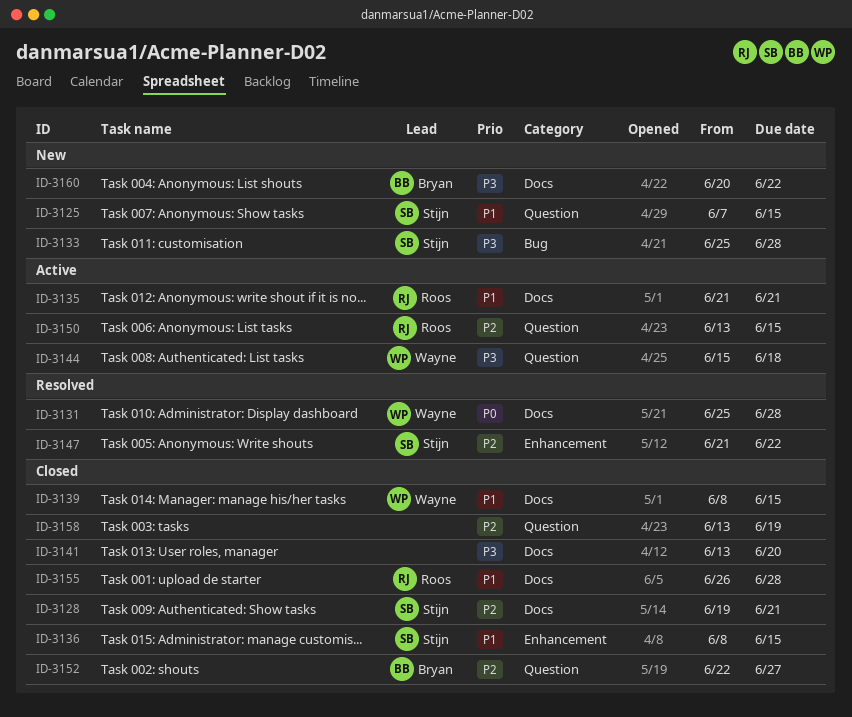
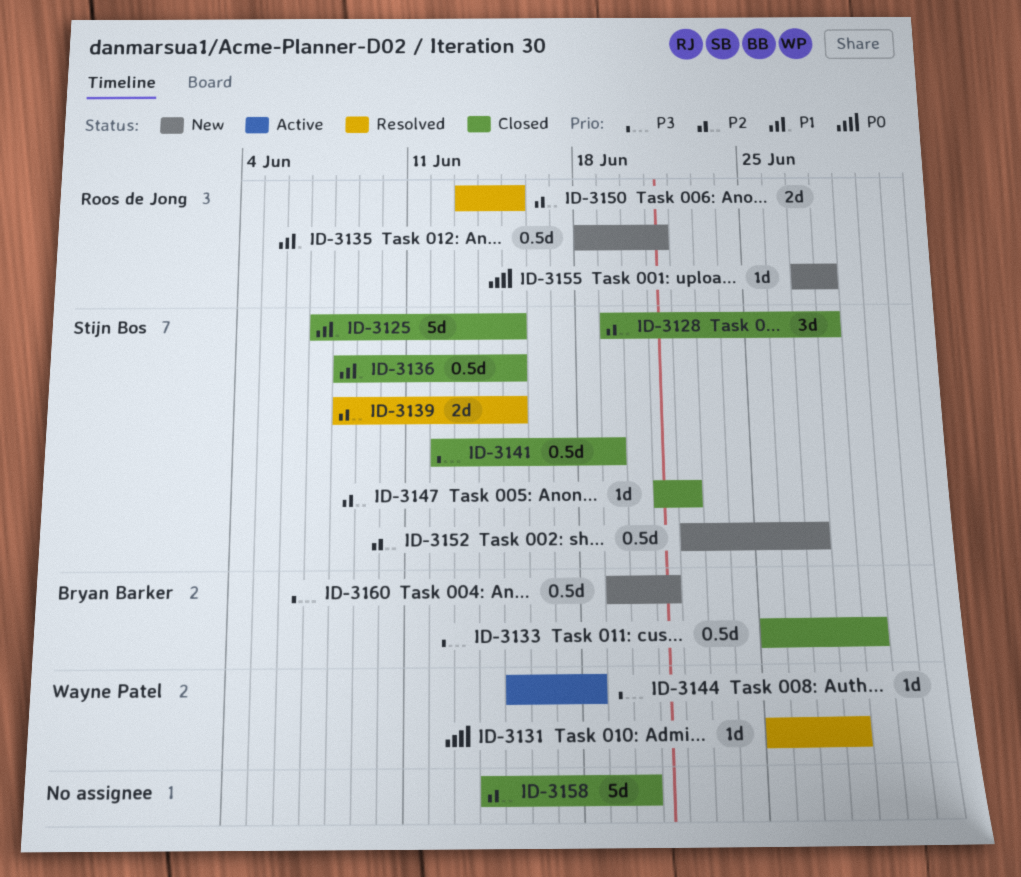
ID-3125, status: New -> Closed
ID-3128, due: Jun 21 -> Jun 28
ID-3133, status: New -> Closed
ID-3133, owner: Stijn Bos -> Bryan Barker
ID-3133, due: Jun 28 -> Jun 29
ID-3135, status: Active -> New
ID-3135, start: Jun 21 -> Jun 18
ID-3139, status: Closed -> Resolved
ID-3139, owner: Wayne Patel -> Stijn Bos
ID-3139, priority: P1 -> P2
ID-3141, owner: none -> Stijn Bos
ID-3141, start: Jun 13 -> Jun 12
ID-3141, due: Jun 20 -> Jun 19
ID-3147, status: Resolved -> Closed
ID-3150, status: Active -> Resolved
ID-3152, status: Closed -> New
ID-3152, owner: Bryan Barker -> Stijn Bos
ID-3155, status: Closed -> New
ID-3155, priority: P1 -> P0
ID-3155, start: Jun 26 -> Jun 27
ID-3158, start: Jun 13 -> Jun 14
ID-3158, due: Jun 19 -> Jun 20
ID-3160, start: Jun 20 -> Jun 19
ID-3160, due: Jun 22 -> Jun 21

